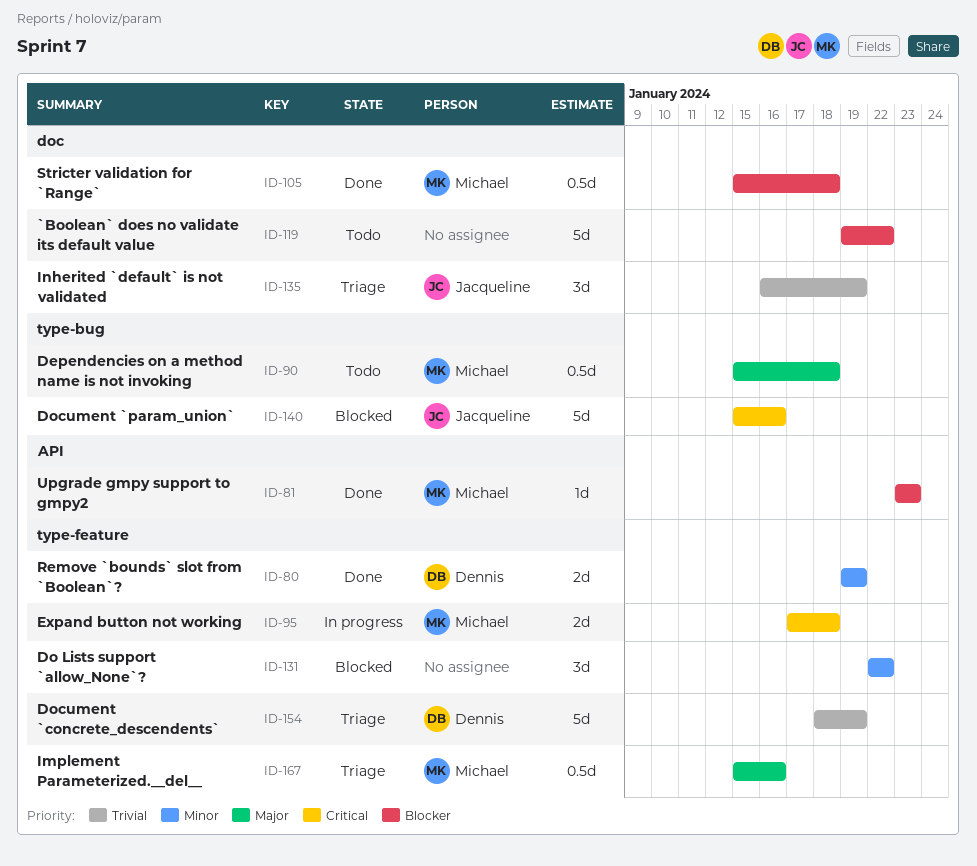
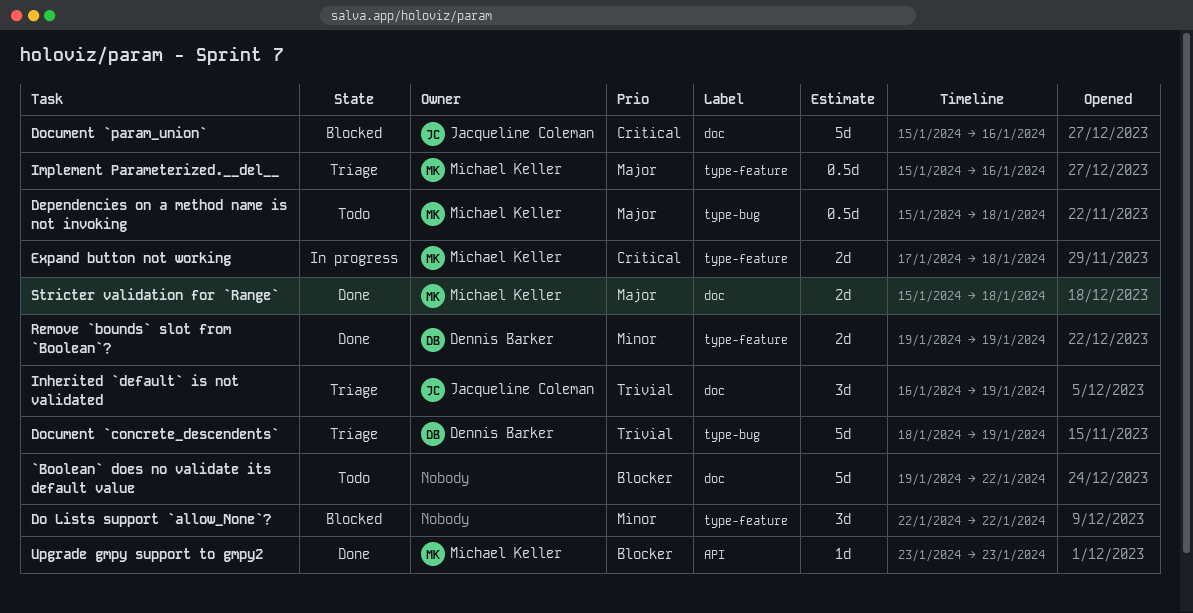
Document `concrete_descendents`, label: type-feature -> type-bug
Document `param_union`, label: type-bug -> doc
Stricter validation for `Range`, priority: Blocker -> Major
Stricter validation for `Range`, estimate: 0.5d -> 2d

